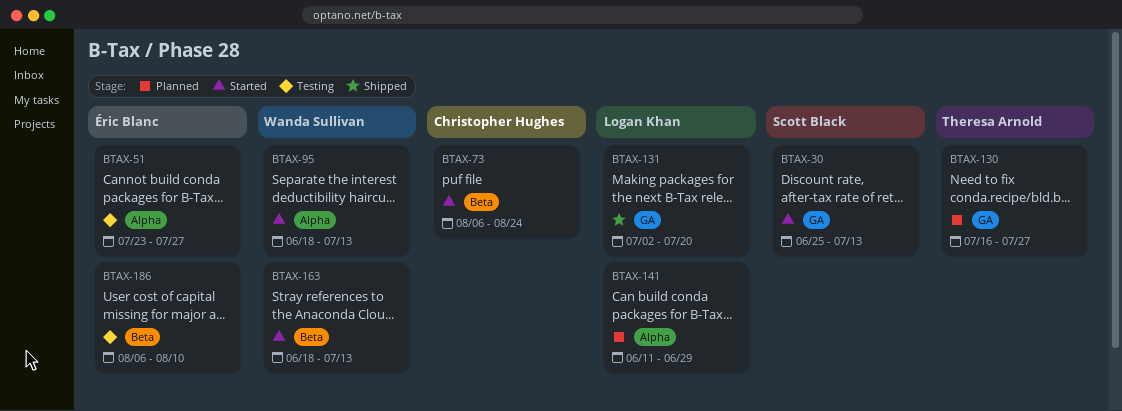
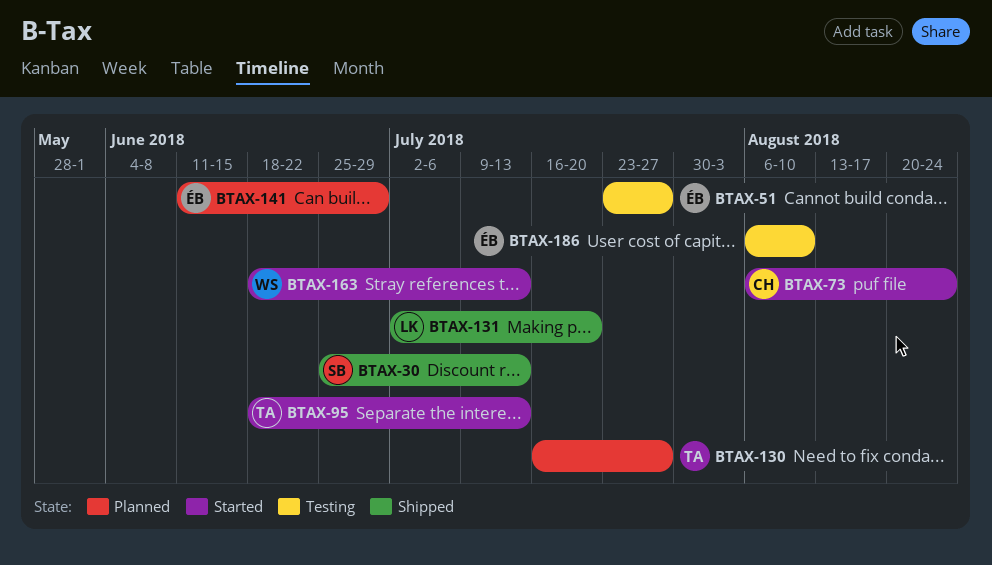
BTAX-30, status: Started -> Shipped
BTAX-95, owner: Wanda Sullivan -> Theresa Arnold
BTAX-141, owner: Logan Khan -> Éric Blanc

